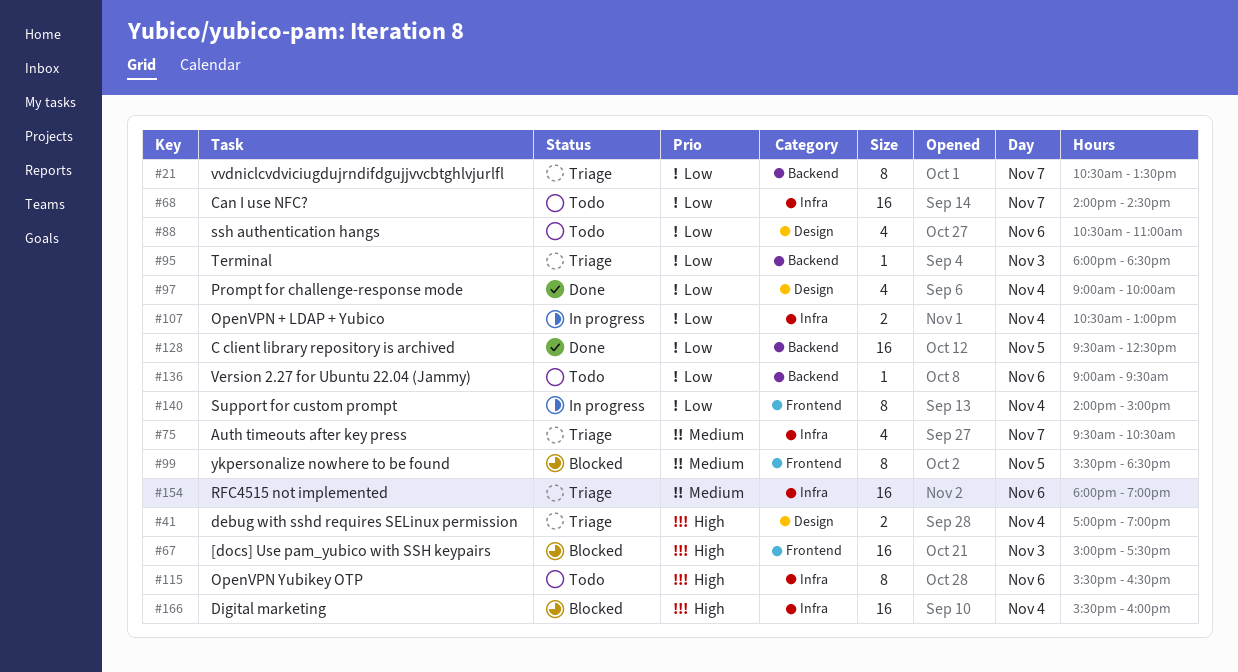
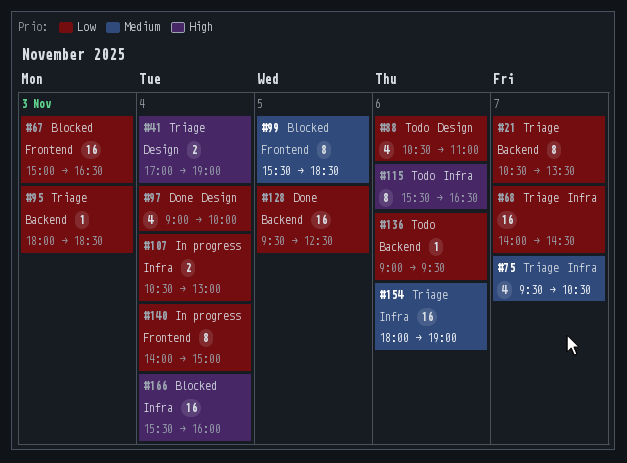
#67, priority: High -> Low
#67, ends: 17:30 -> 16:30
#68, status: Todo -> Triage

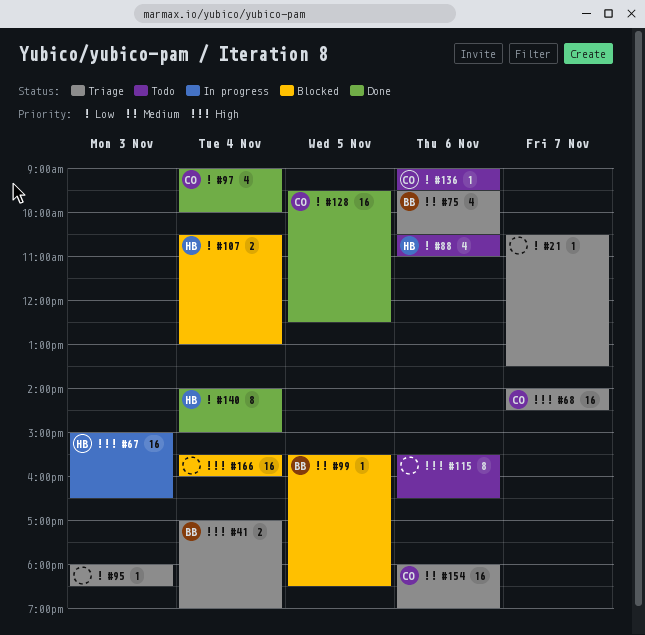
#21, estimate: 8 -> 1
#67, status: Blocked -> In progress
#67, priority: Low -> High
#68, priority: Low -> High
#75, day: Nov 7 -> Nov 6
#99, estimate: 8 -> 1
#107, status: In progress -> Blocked
#140, status: In progress -> Done

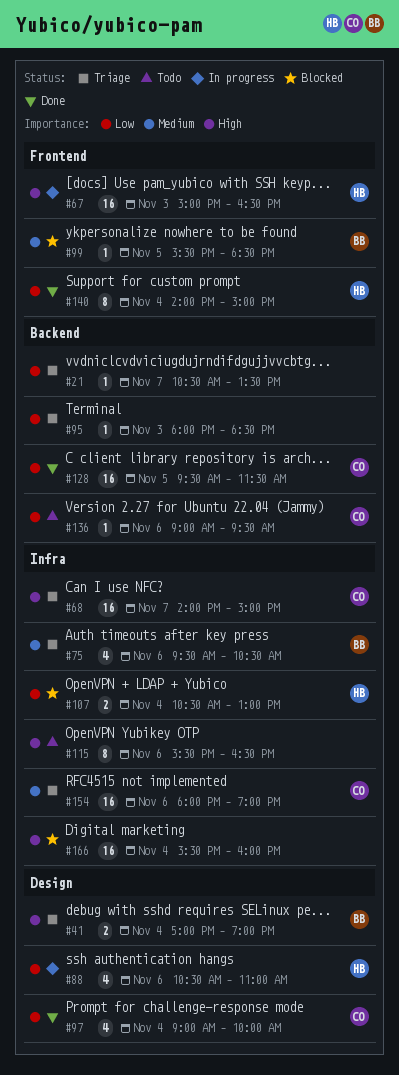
#68, ends: 14:30 -> 15:00
#88, status: Todo -> In progress
#128, ends: 12:30 -> 11:30

